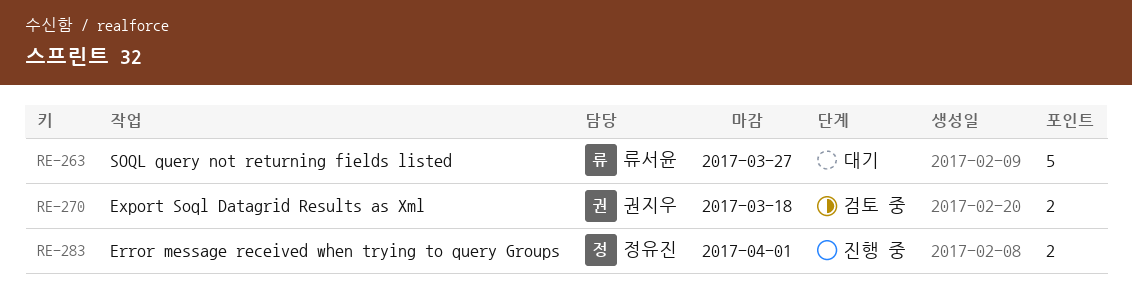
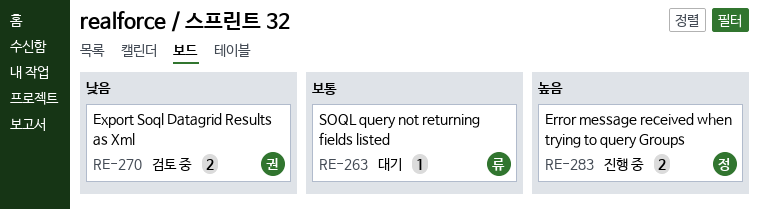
RE-263, estimate: 5 -> 1

